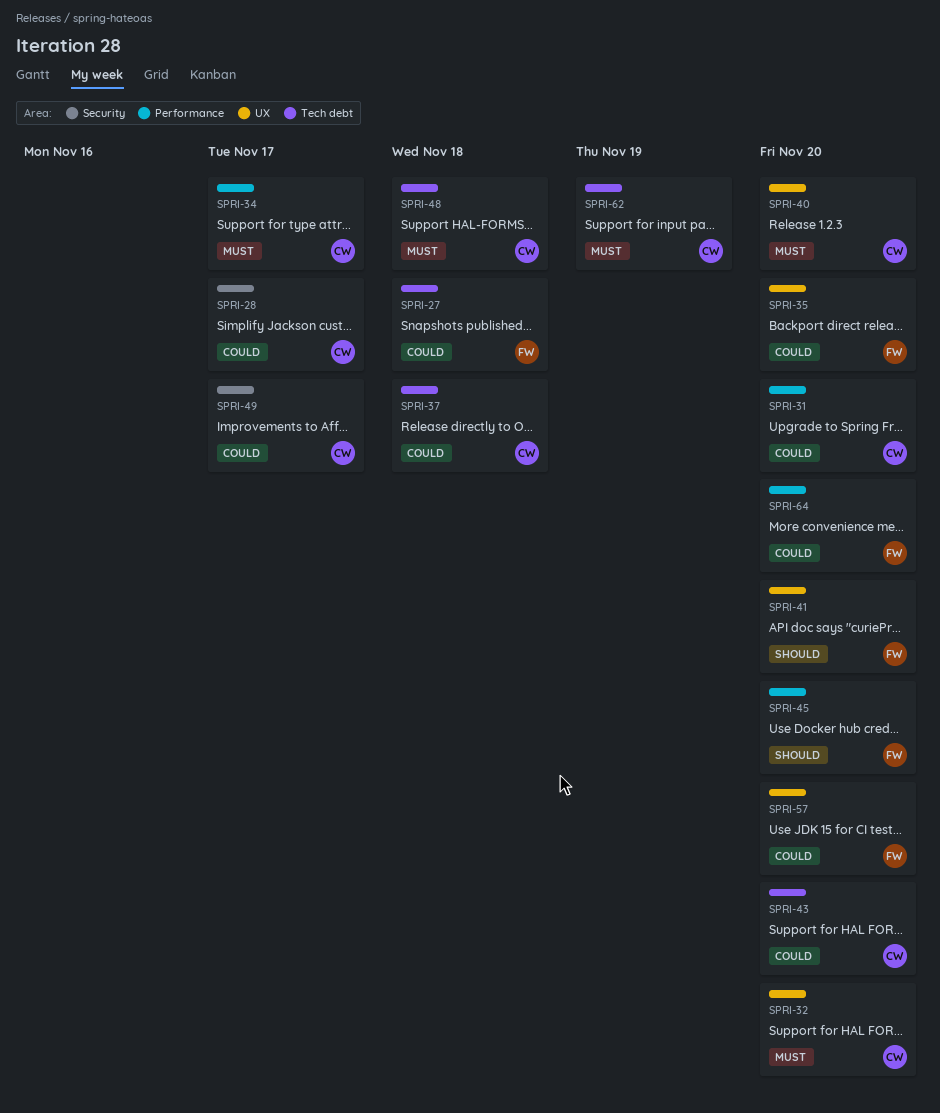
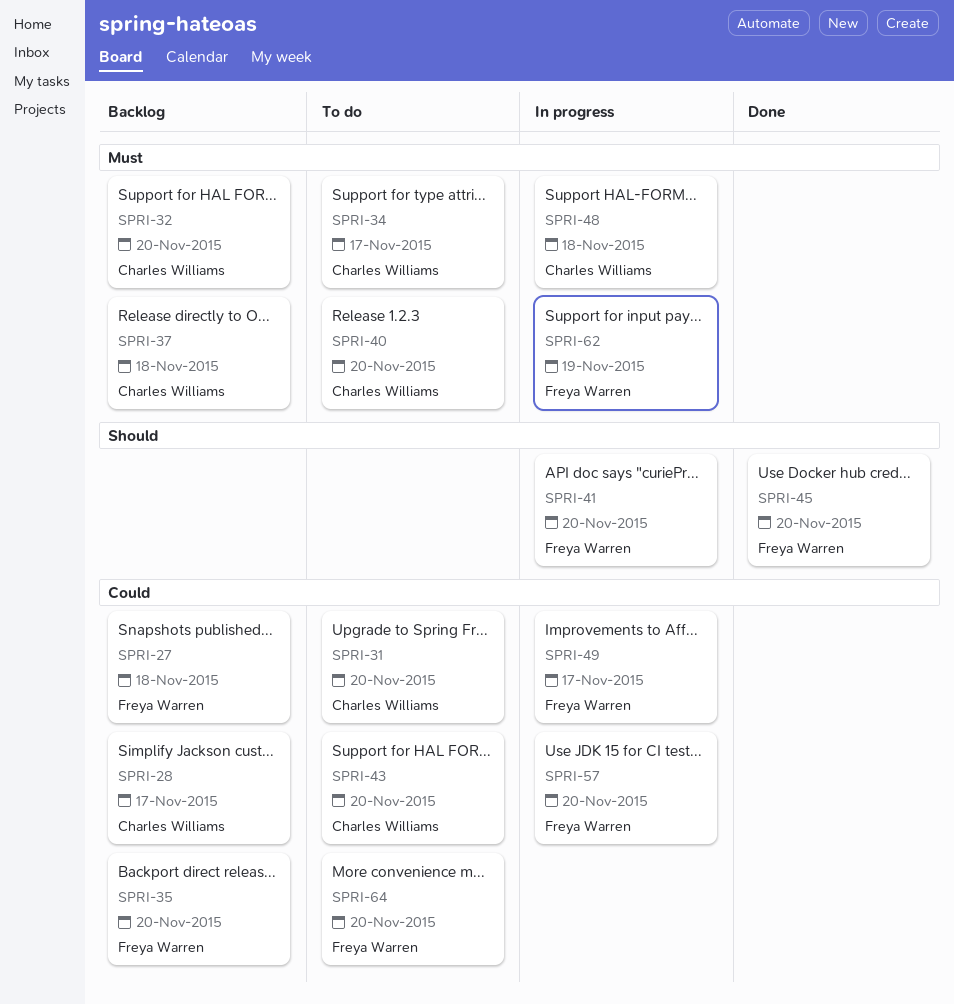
SPRI-37, priority: Could -> Must
SPRI-49, owner: Charles Williams -> Freya Warren
SPRI-62, owner: Charles Williams -> Freya Warren

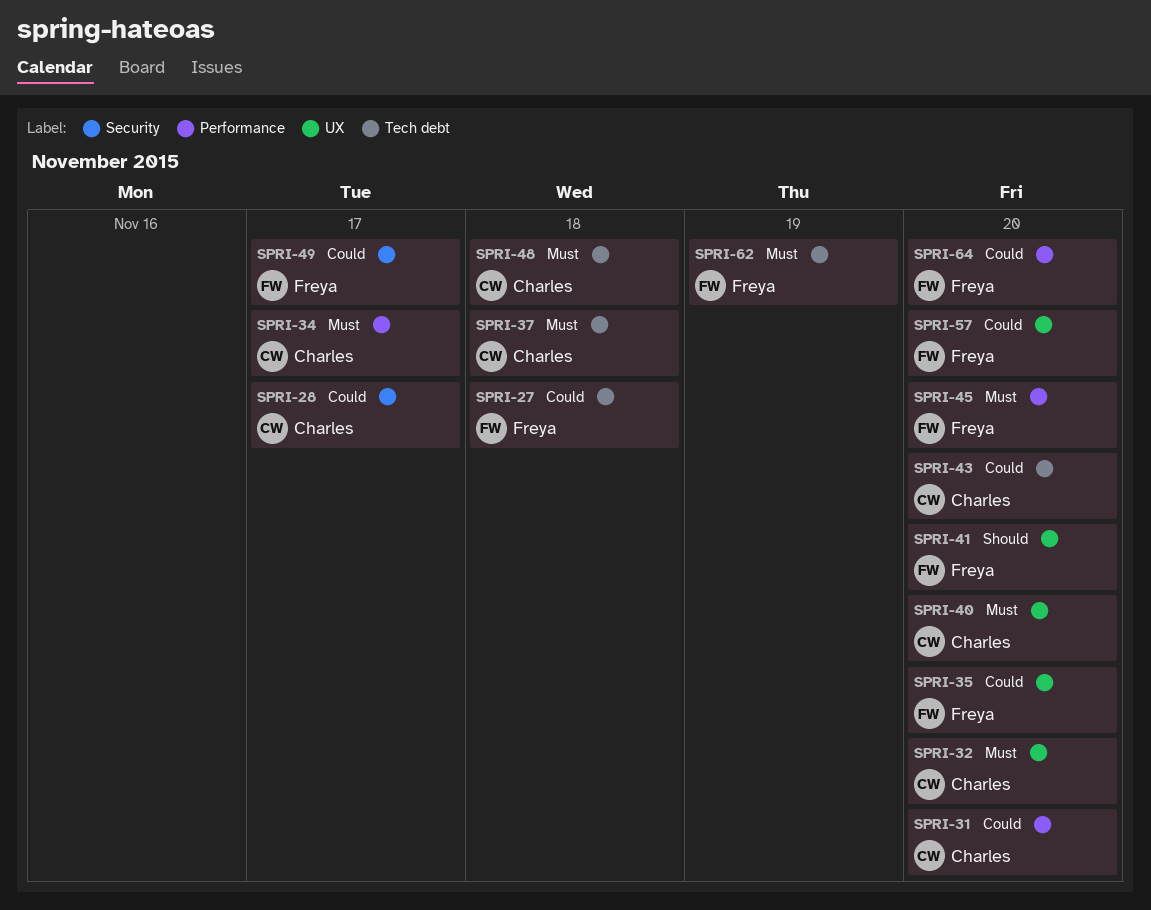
SPRI-45, priority: Should -> Must

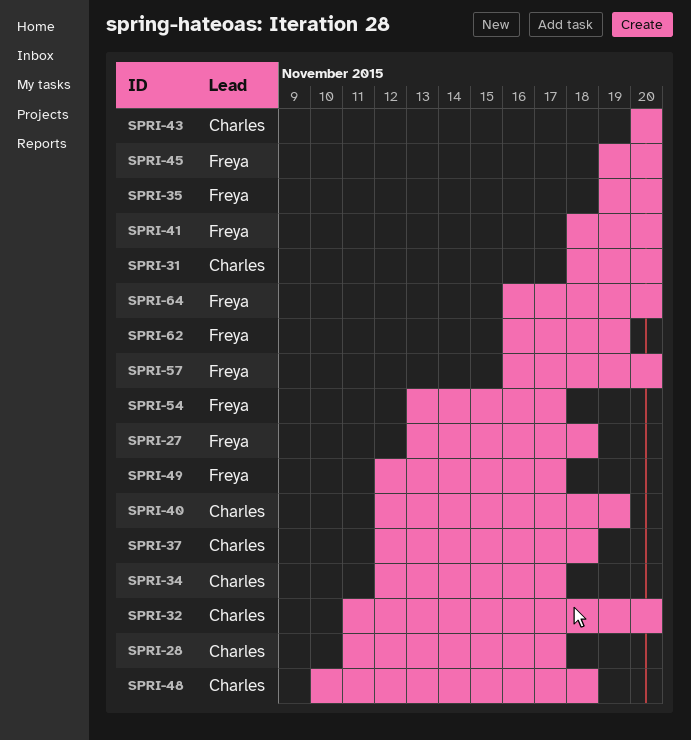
SPRI-40, due: Nov 20 -> Nov 19
SPRI-54: none -> present

